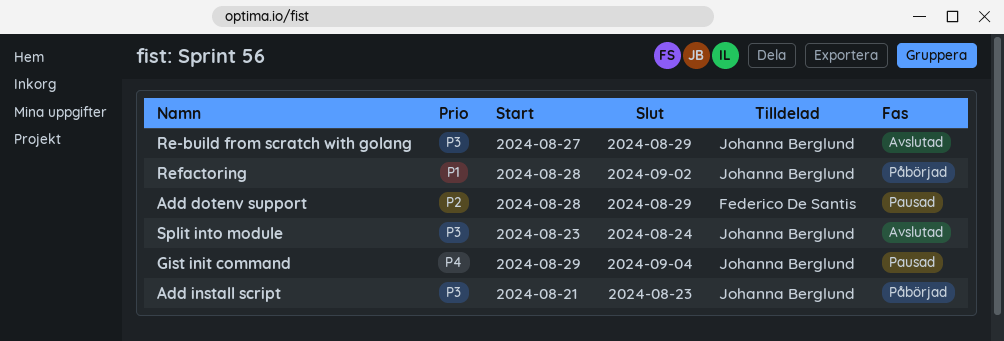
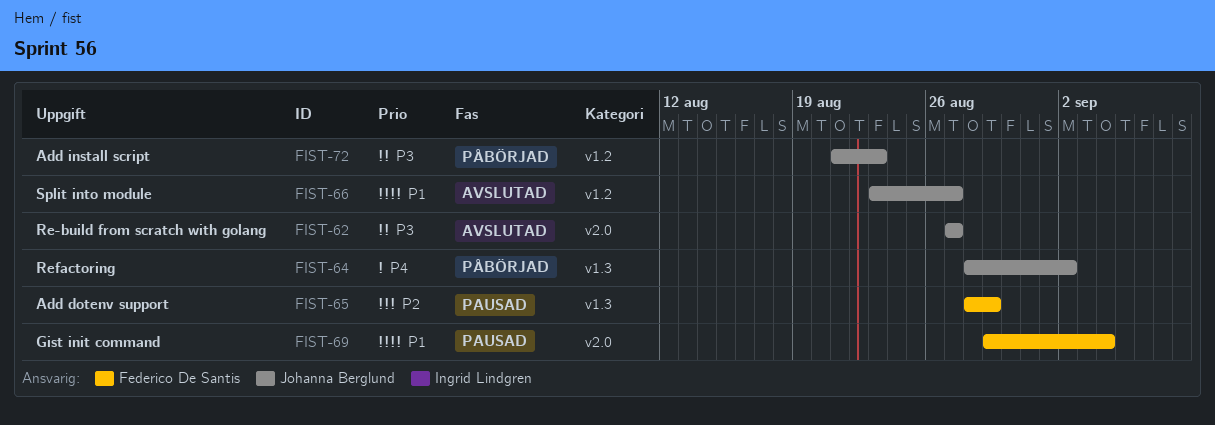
Gist init command, owner: Johanna Berglund -> Federico De Santis
Gist init command, priority: P4 -> P1
Re-build from scratch with golang, due: Aug 29 -> Aug 27
Refactoring, priority: P1 -> P4
Split into module, priority: P3 -> P1
Split into module, due: Aug 24 -> Aug 27

